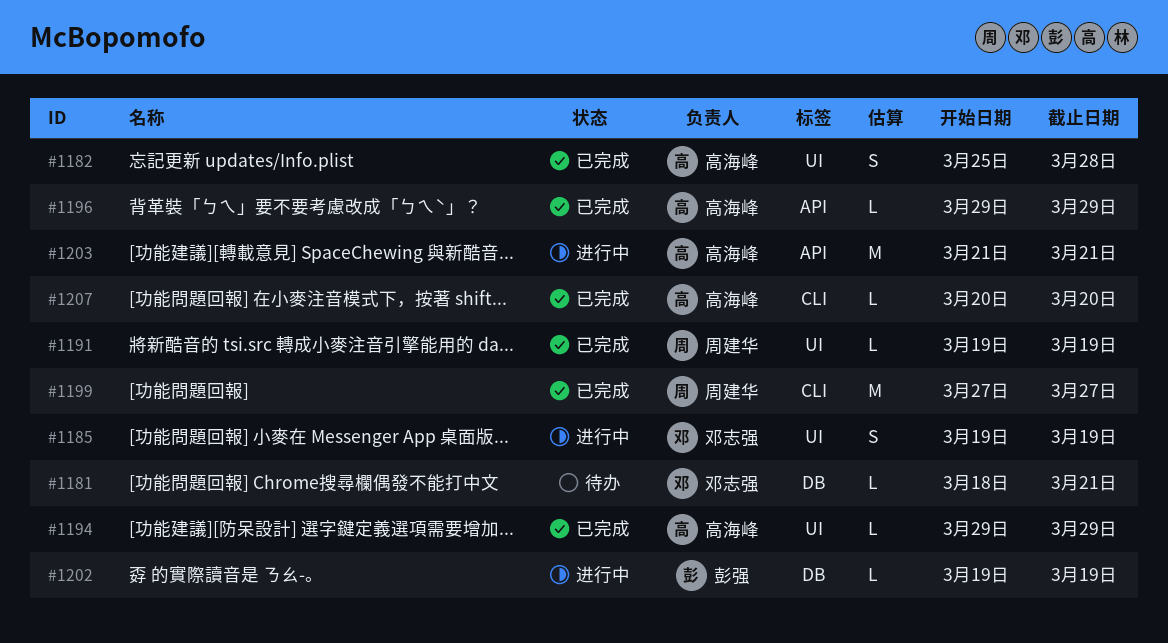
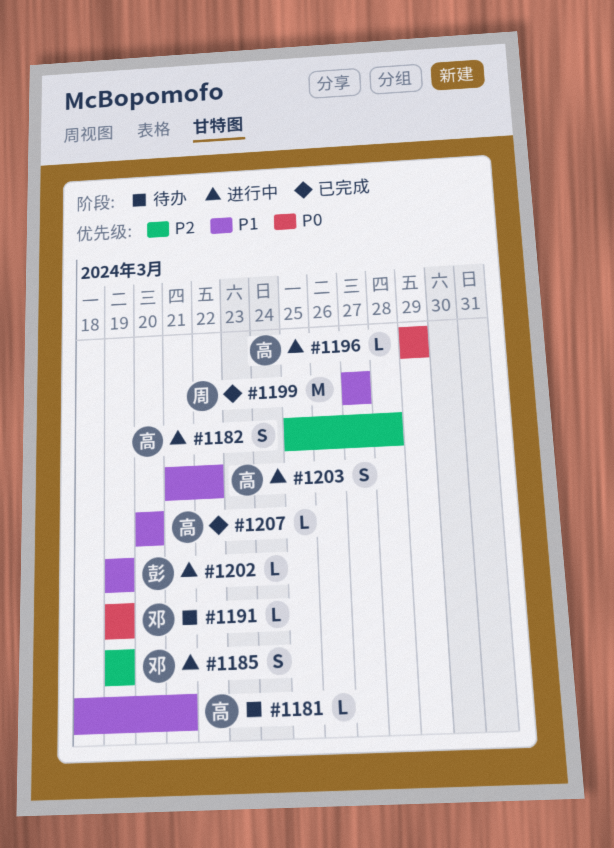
#1181, owner: 邓志强 -> 高海峰
#1182, status: 已完成 -> 进行中
#1191, status: 已完成 -> 待办
#1191, owner: 周建华 -> 邓志强
#1194: present -> none
#1196, status: 已完成 -> 进行中
#1203, estimate: M -> S
#1203, due: Mar 21 -> Mar 22

